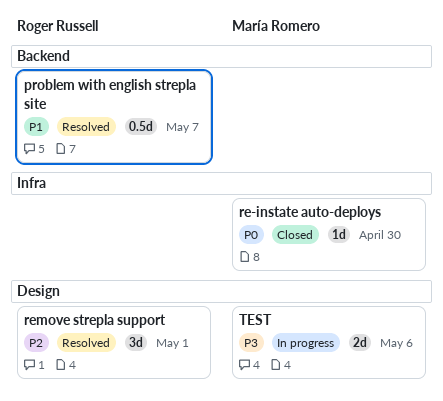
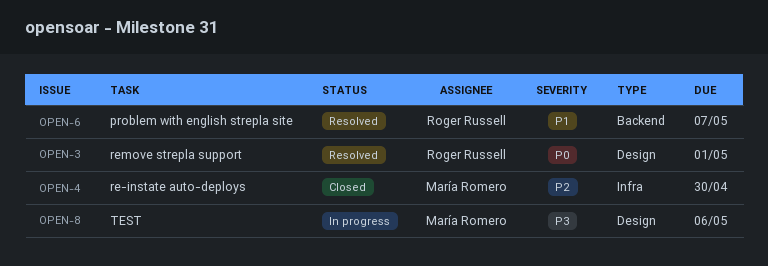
re-instate auto-deploys, priority: P0 -> P2
remove strepla support, priority: P2 -> P0

